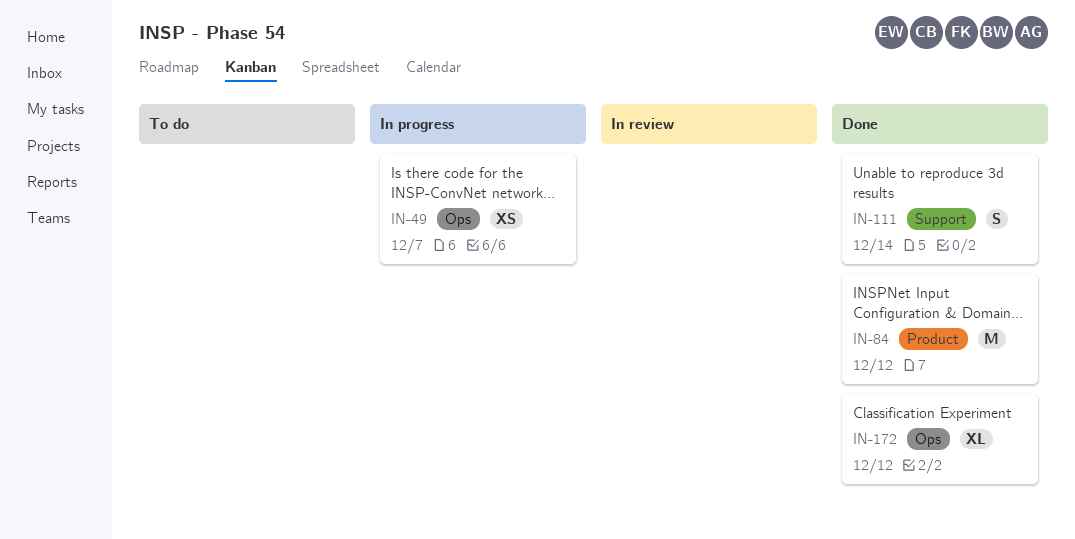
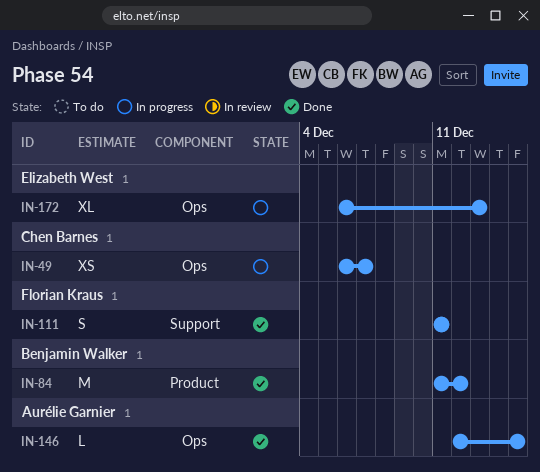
IN-111, due: Dec 14 -> Dec 11
IN-146: none -> present
IN-172, status: Done -> In progress
IN-172, due: Dec 12 -> Dec 13

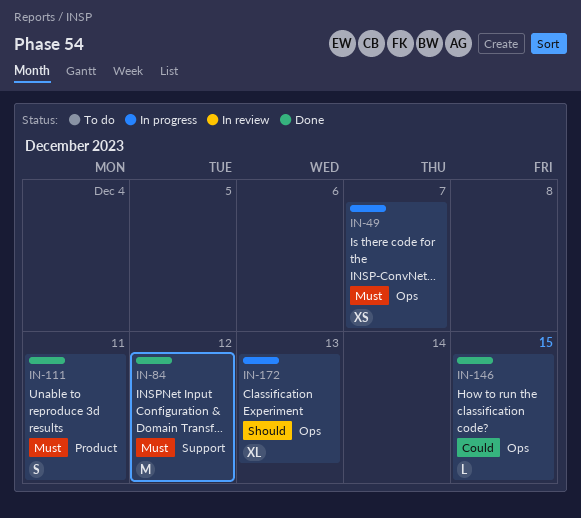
IN-84, label: Product -> Support
IN-111, label: Support -> Product

